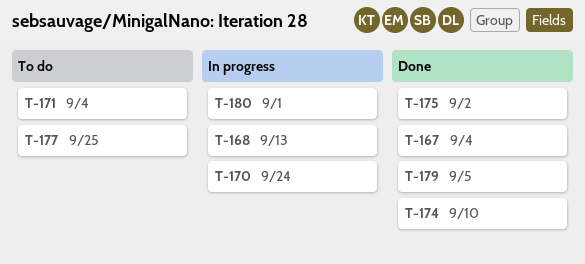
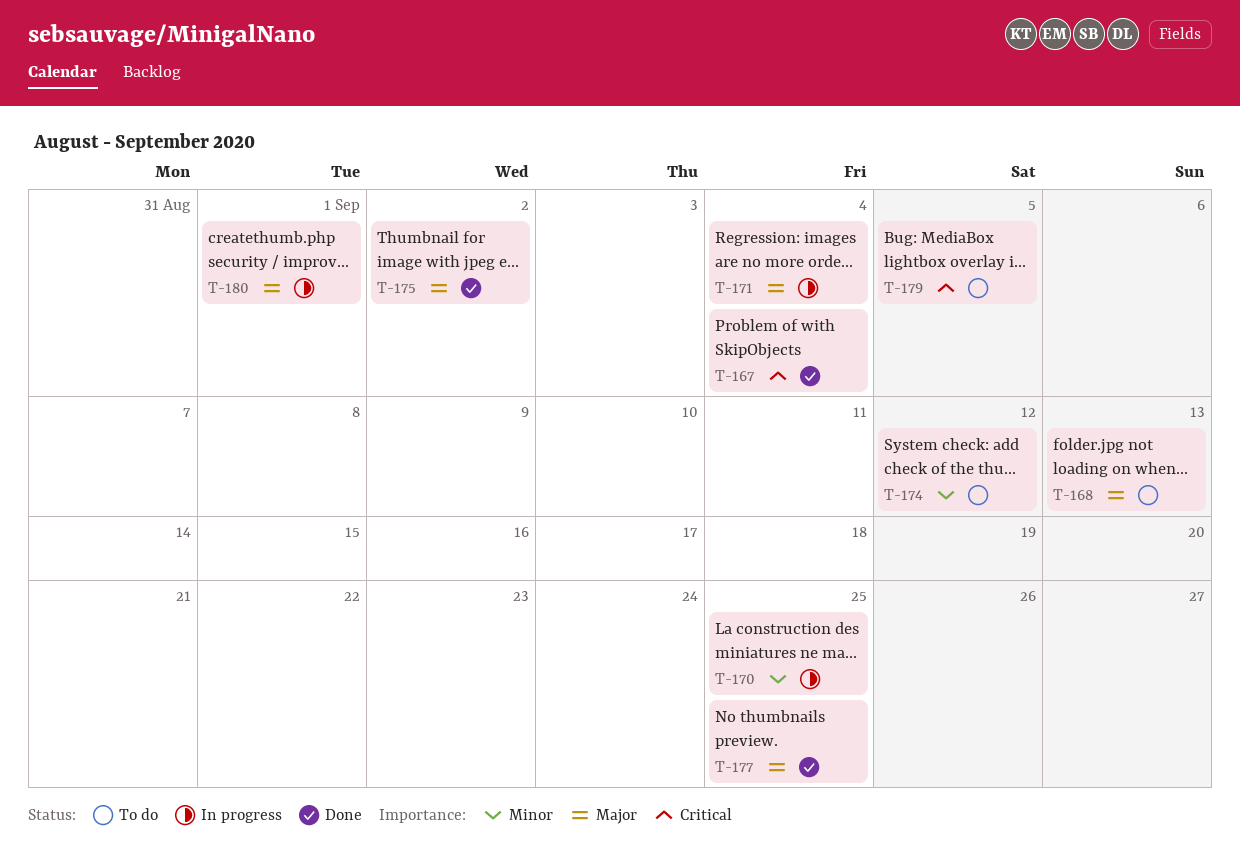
T-168, status: In progress -> To do
T-170, due: Sep 24 -> Sep 25
T-171, status: To do -> In progress
T-174, status: Done -> To do
T-174, due: Sep 10 -> Sep 12
T-177, status: To do -> Done
T-179, status: Done -> To do

